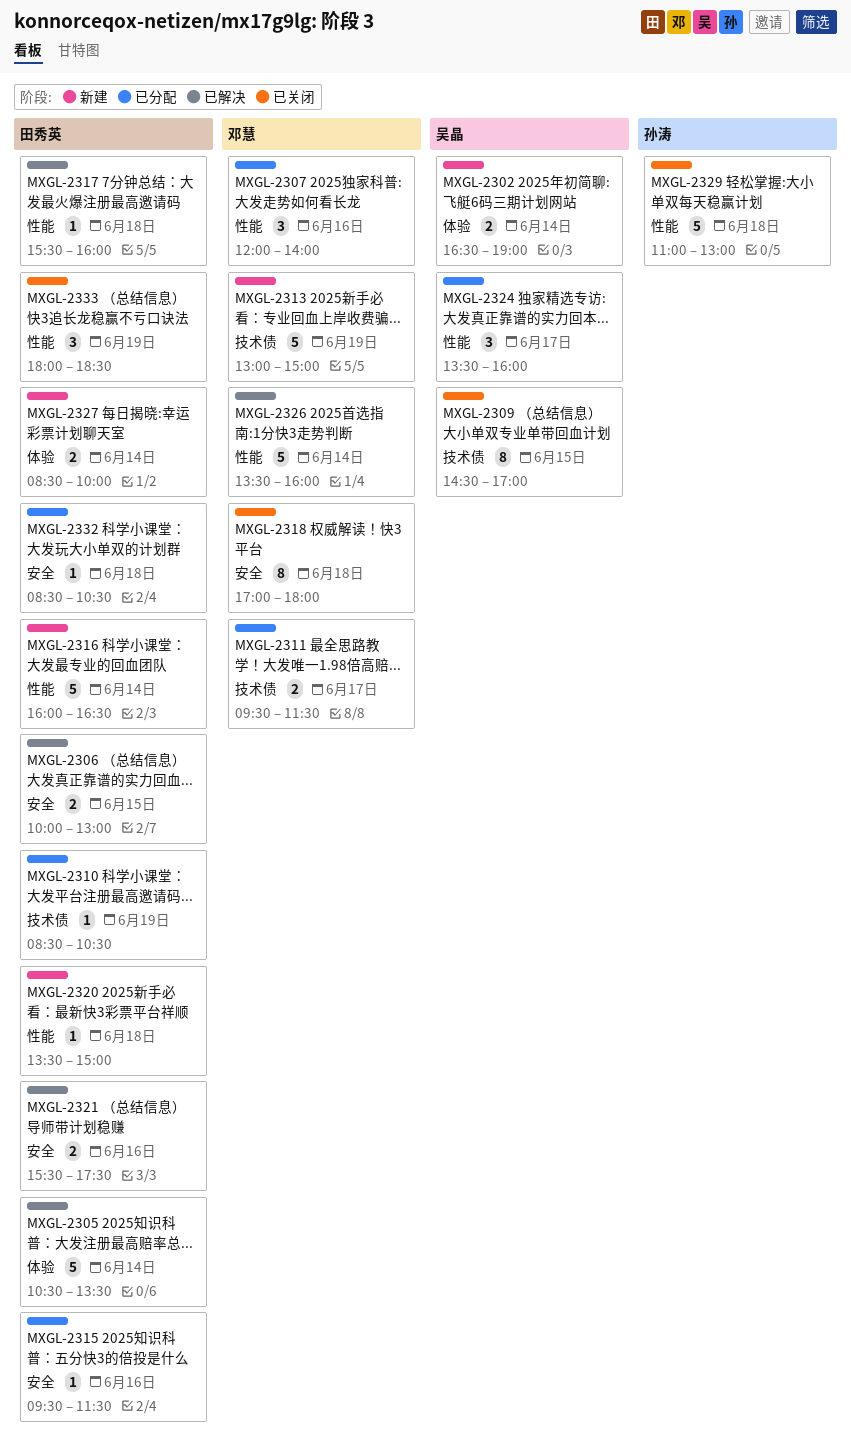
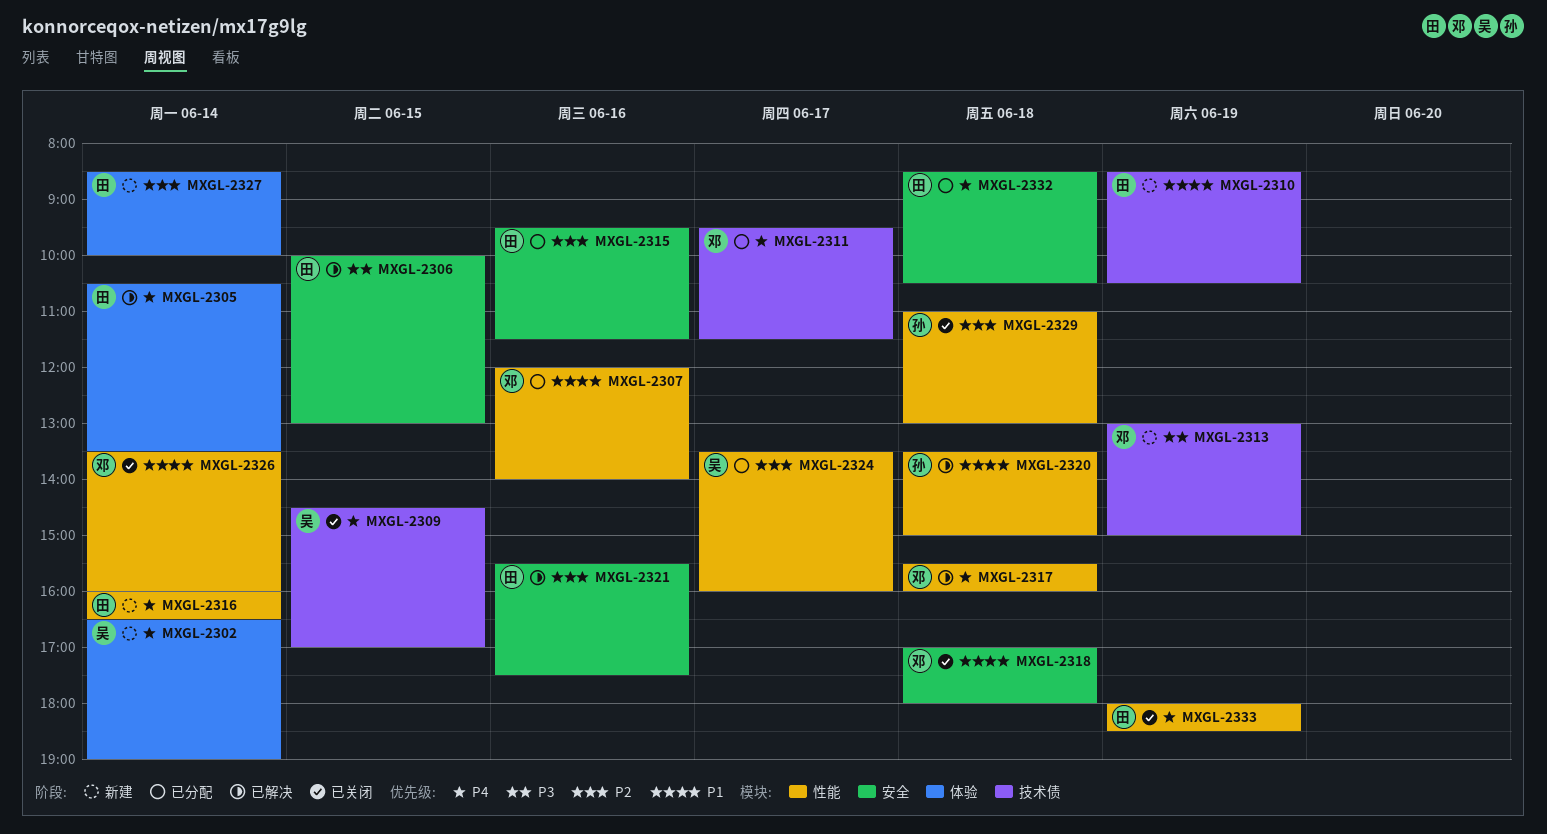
MXGL-2310, status: 已分配 -> 新建
MXGL-2317, owner: 田秀英 -> 邓慧
MXGL-2320, status: 新建 -> 已解决
MXGL-2320, owner: 田秀英 -> 孙涛
MXGL-2326, status: 已解决 -> 已关闭

